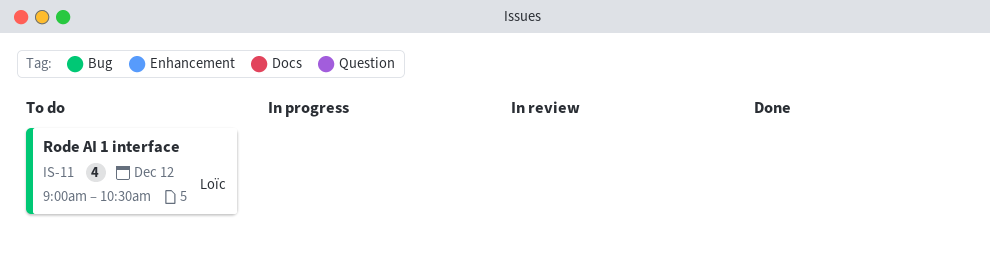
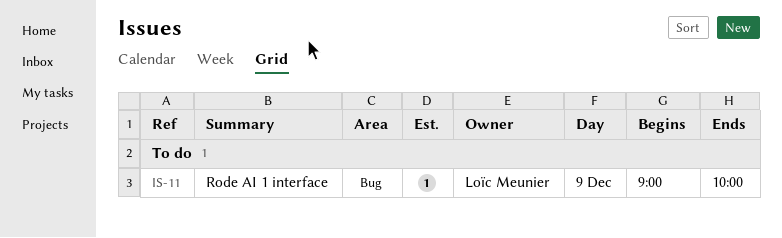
IS-11, estimate: 4 -> 1
IS-11, day: Dec 12 -> Dec 9
IS-11, ends: 10:30 -> 10:00

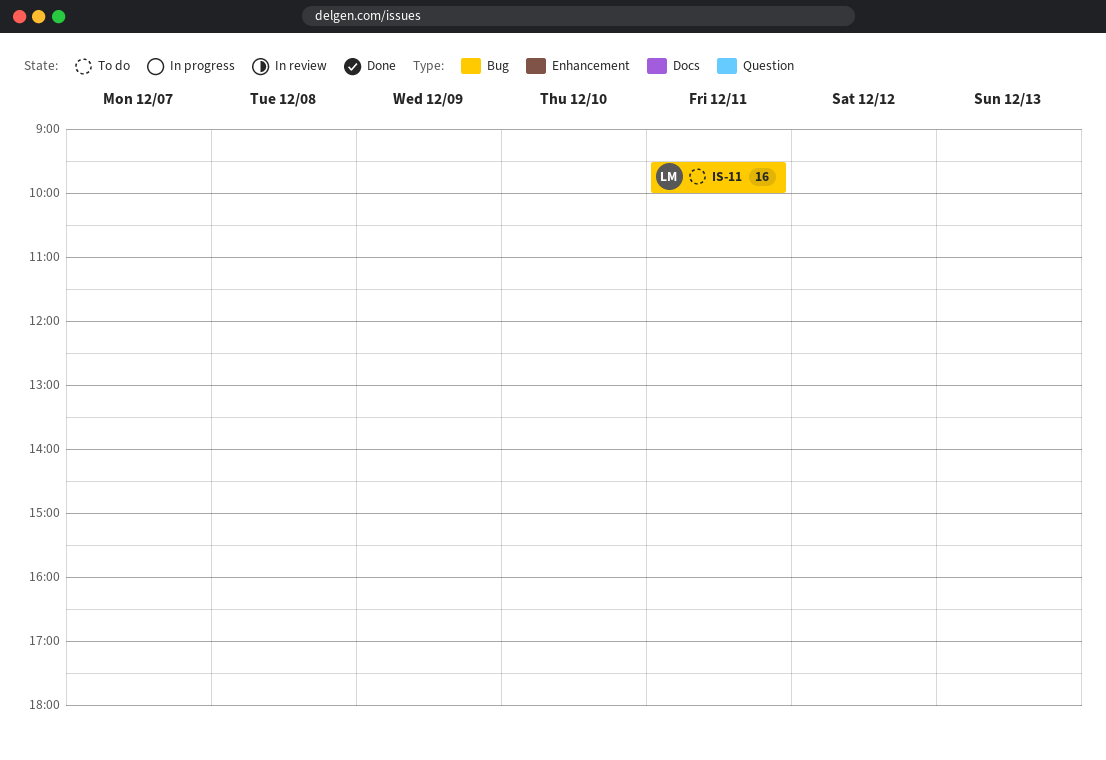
IS-11, estimate: 1 -> 16
IS-11, day: Dec 9 -> Dec 11
IS-11, begins: 09:00 -> 09:30

